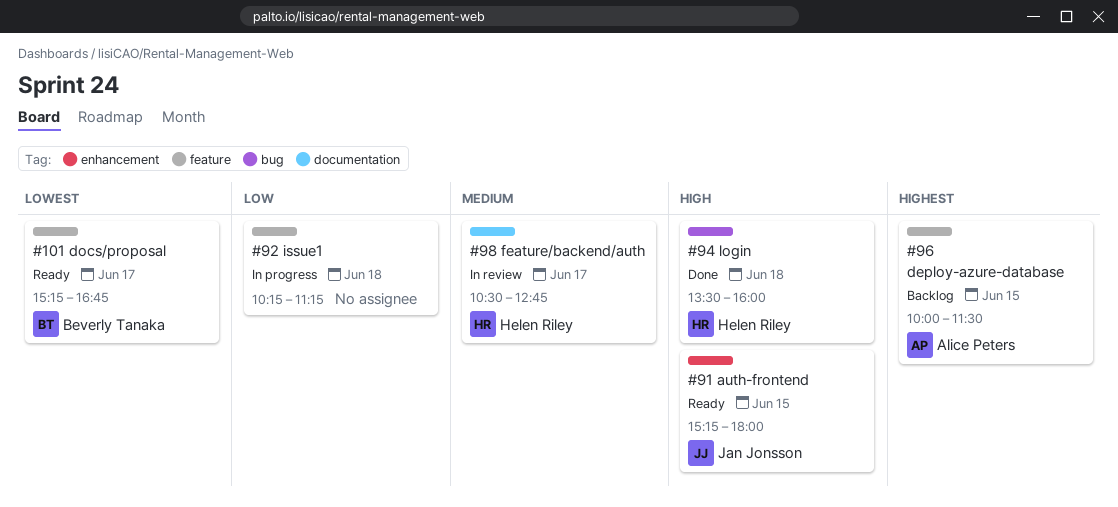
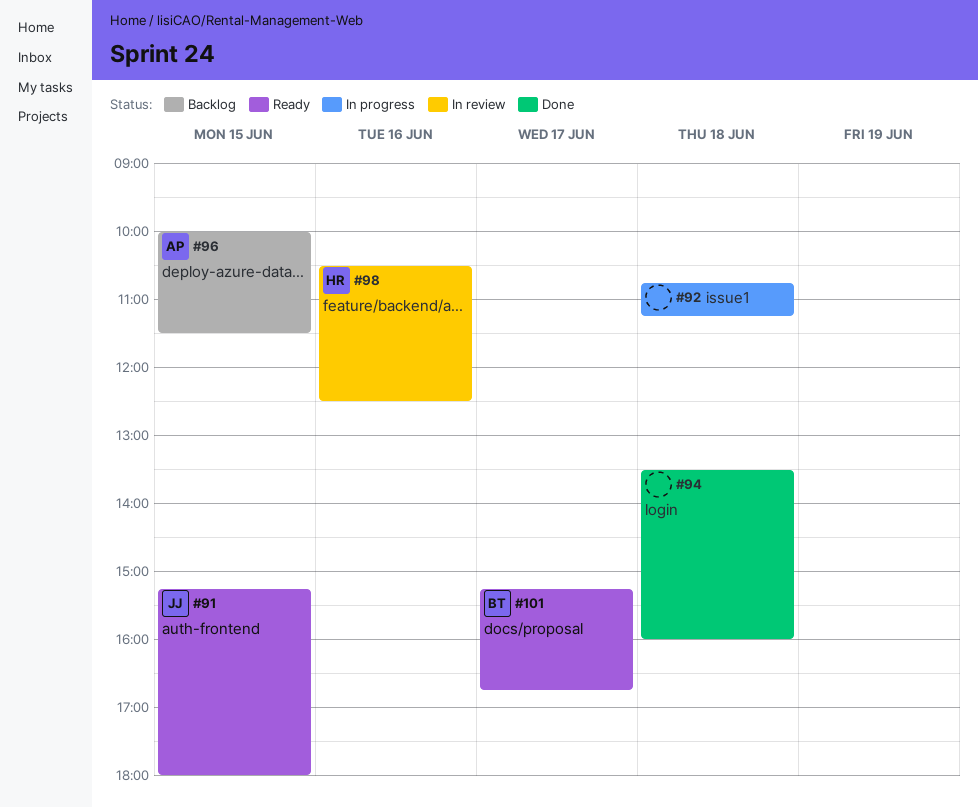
#92, begins: 10:15 -> 10:45
#94, owner: Helen Riley -> none
#98, day: Jun 17 -> Jun 16
#98, ends: 12:45 -> 12:30

